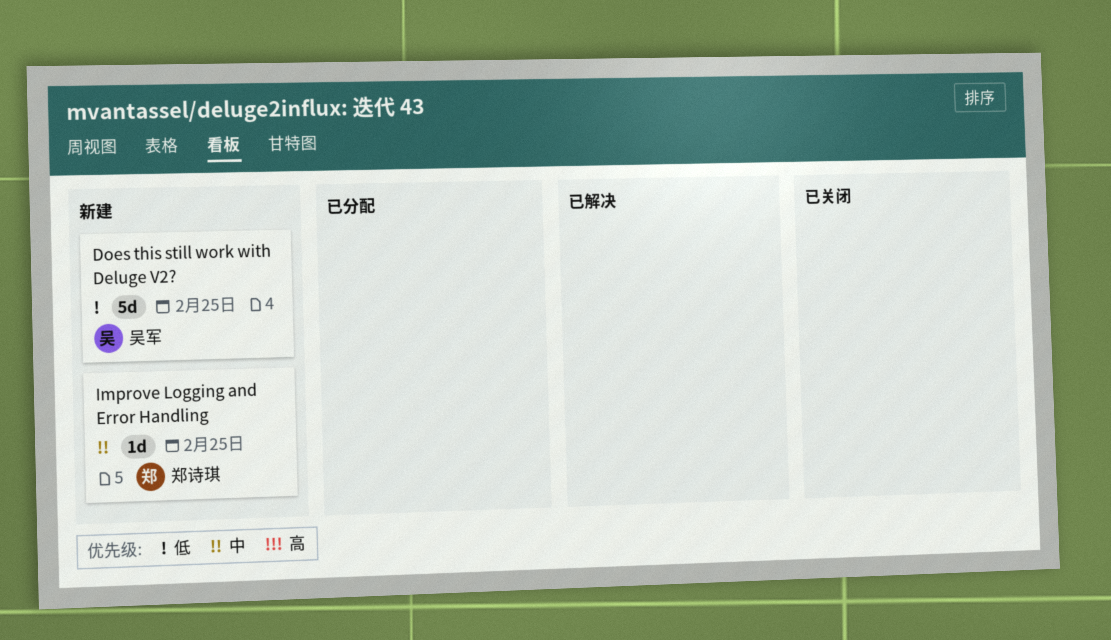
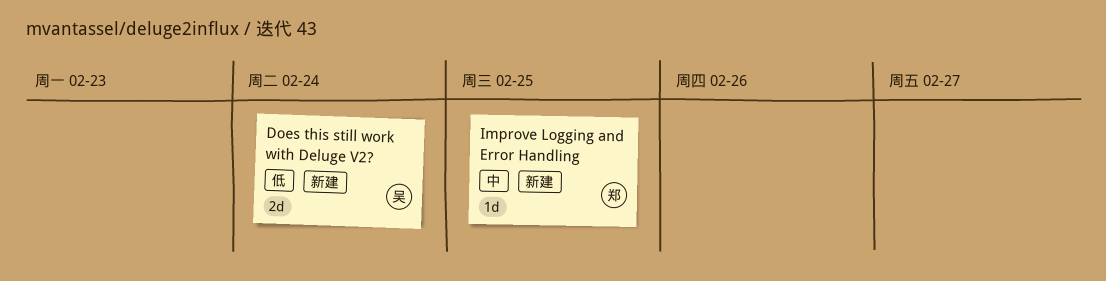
Does this still work with Deluge V2?, estimate: 5d -> 2d
Does this still work with Deluge V2?, due: Feb 25 -> Feb 24

